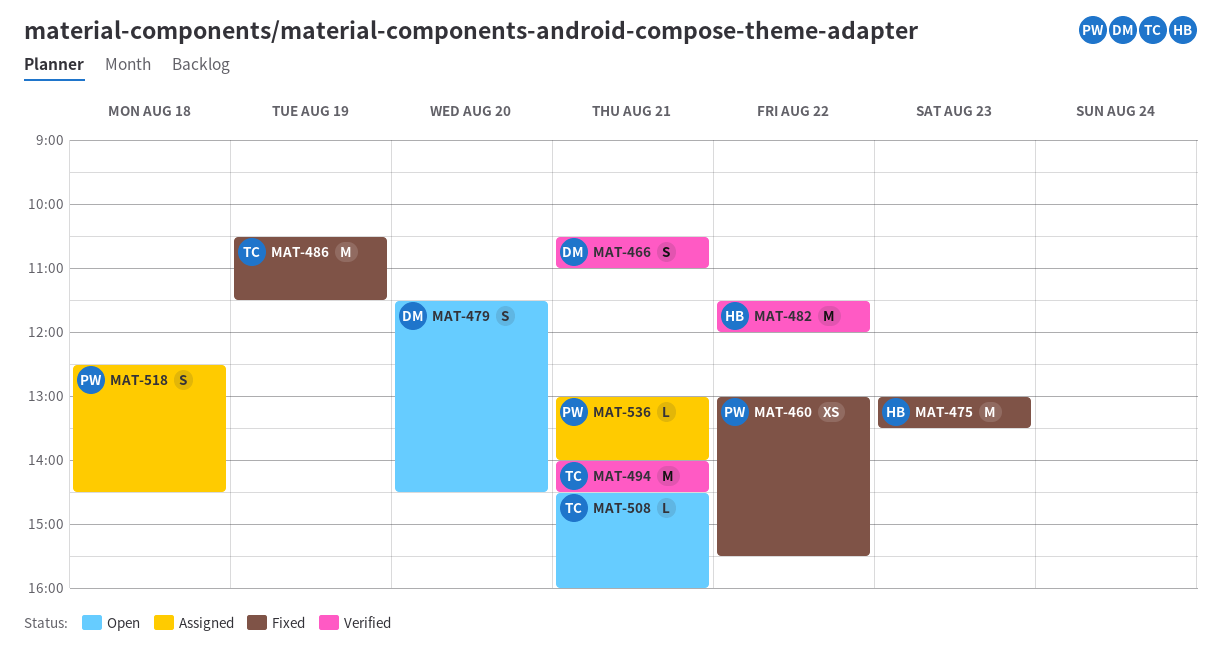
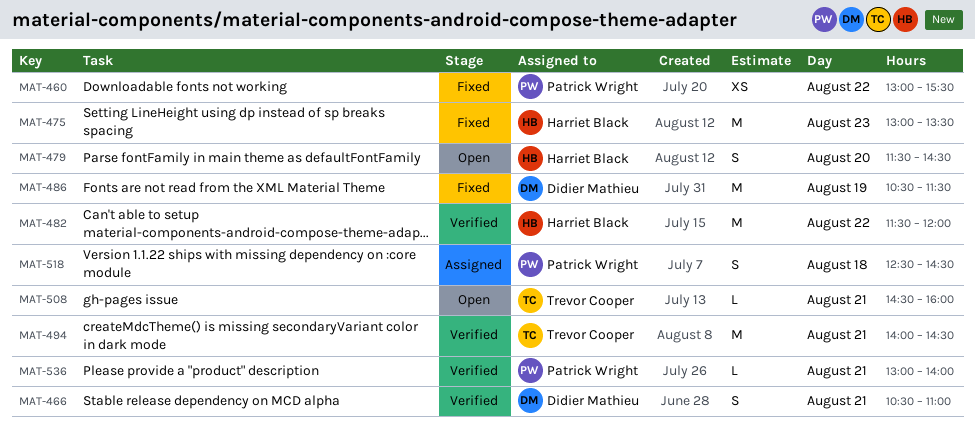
MAT-479, owner: Didier Mathieu -> Harriet Black
MAT-486, owner: Trevor Cooper -> Didier Mathieu
MAT-536, status: Assigned -> Verified

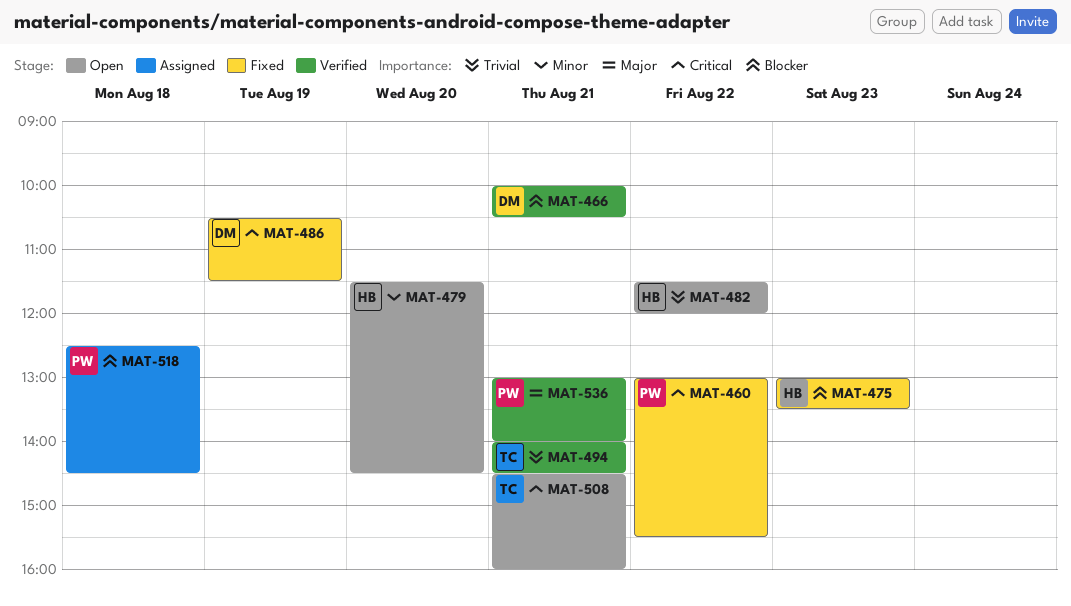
MAT-466, begins: 10:30 -> 10:00
MAT-466, ends: 11:00 -> 10:30
MAT-482, status: Verified -> Open

